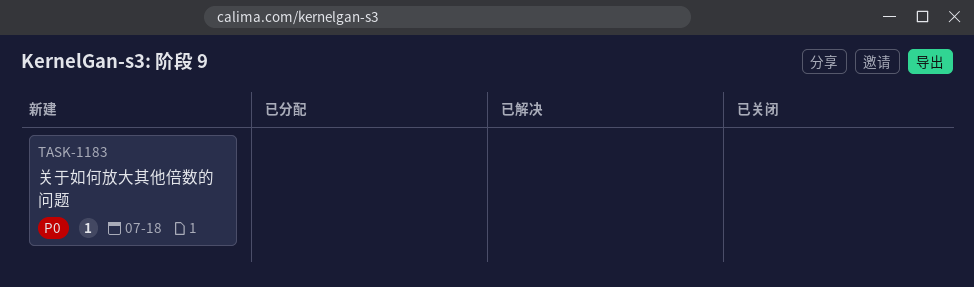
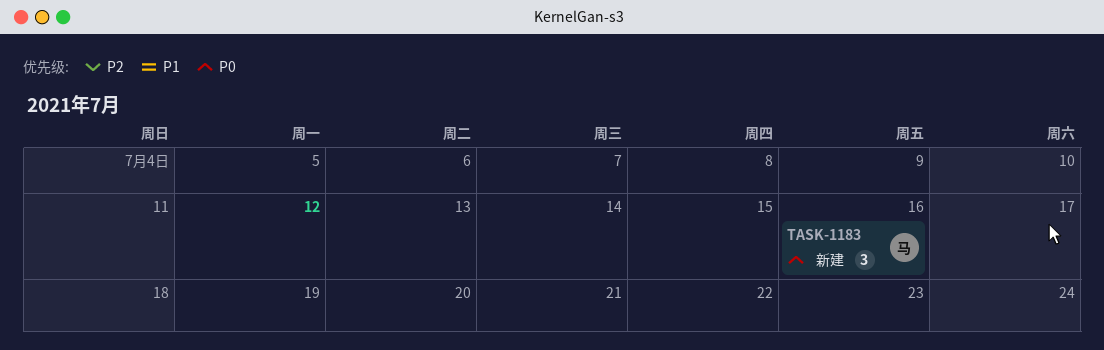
TASK-1183, estimate: 1 -> 3
TASK-1183, due: Jul 18 -> Jul 16

